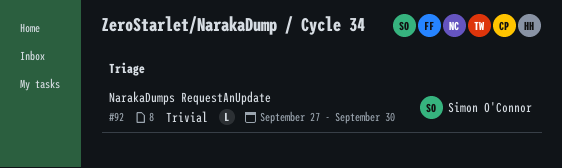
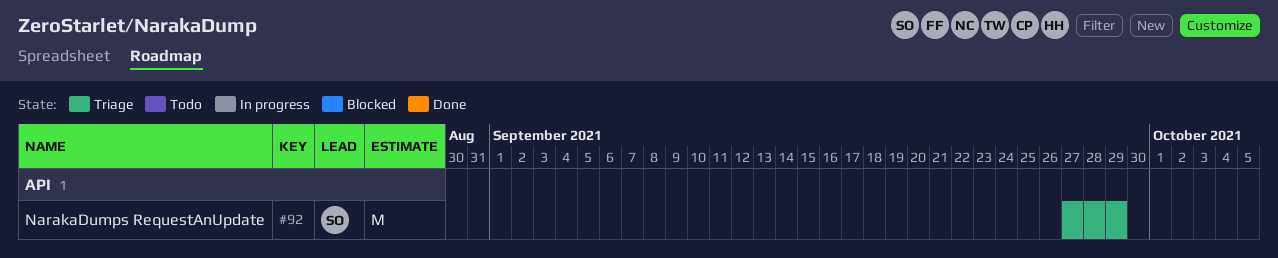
#92, estimate: L -> M
#92, due: Sep 30 -> Sep 29

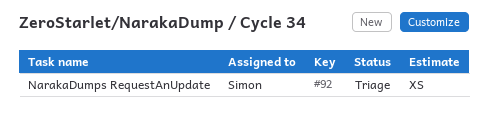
#92, estimate: M -> XS

